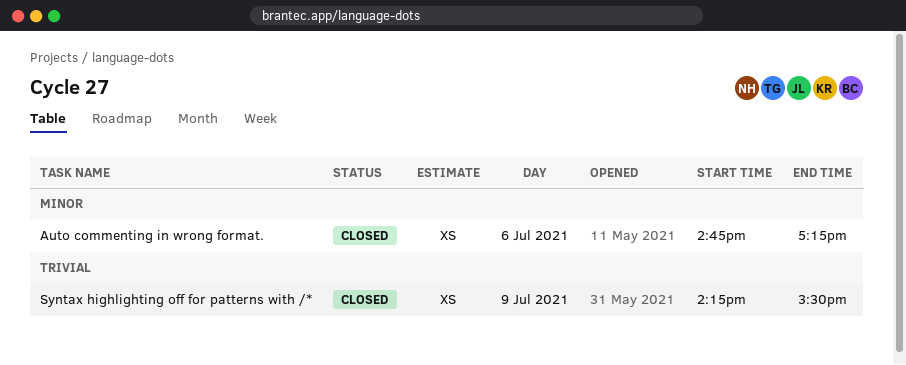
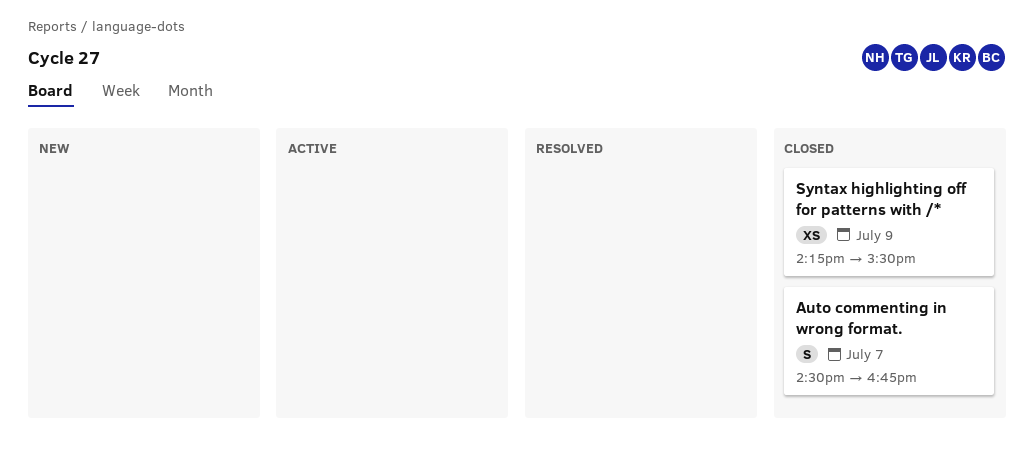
Auto commenting in wrong format., estimate: XS -> S
Auto commenting in wrong format., day: Jul 6 -> Jul 7
Auto commenting in wrong format., begins: 14:45 -> 14:30
Auto commenting in wrong format., ends: 17:15 -> 16:45

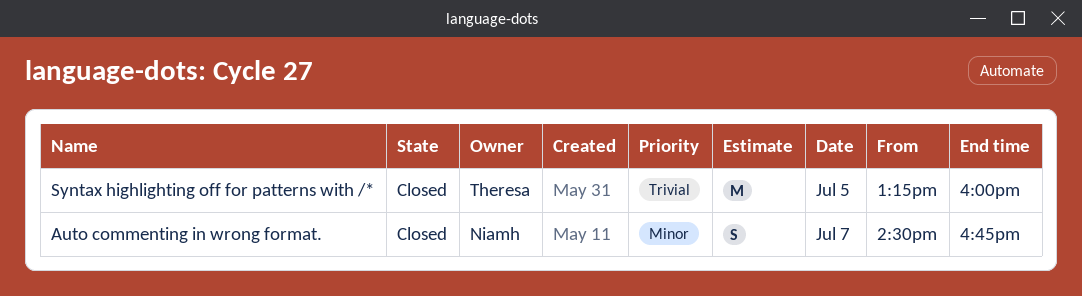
Syntax highlighting off for patterns with /*, estimate: XS -> M
Syntax highlighting off for patterns with /*, day: Jul 9 -> Jul 5
Syntax highlighting off for patterns with /*, begins: 14:15 -> 13:15
Syntax highlighting off for patterns with /*, ends: 15:30 -> 16:00

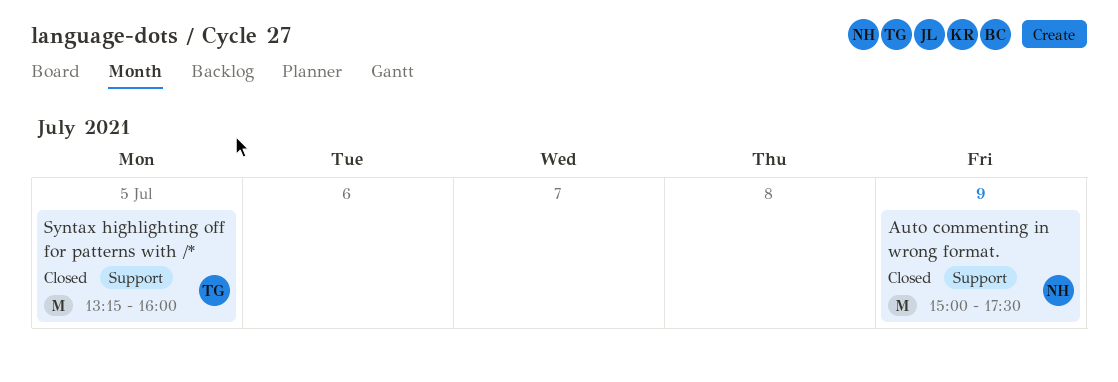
Auto commenting in wrong format., estimate: S -> M
Auto commenting in wrong format., day: Jul 7 -> Jul 9
Auto commenting in wrong format., begins: 14:30 -> 15:00
Auto commenting in wrong format., ends: 16:45 -> 17:30

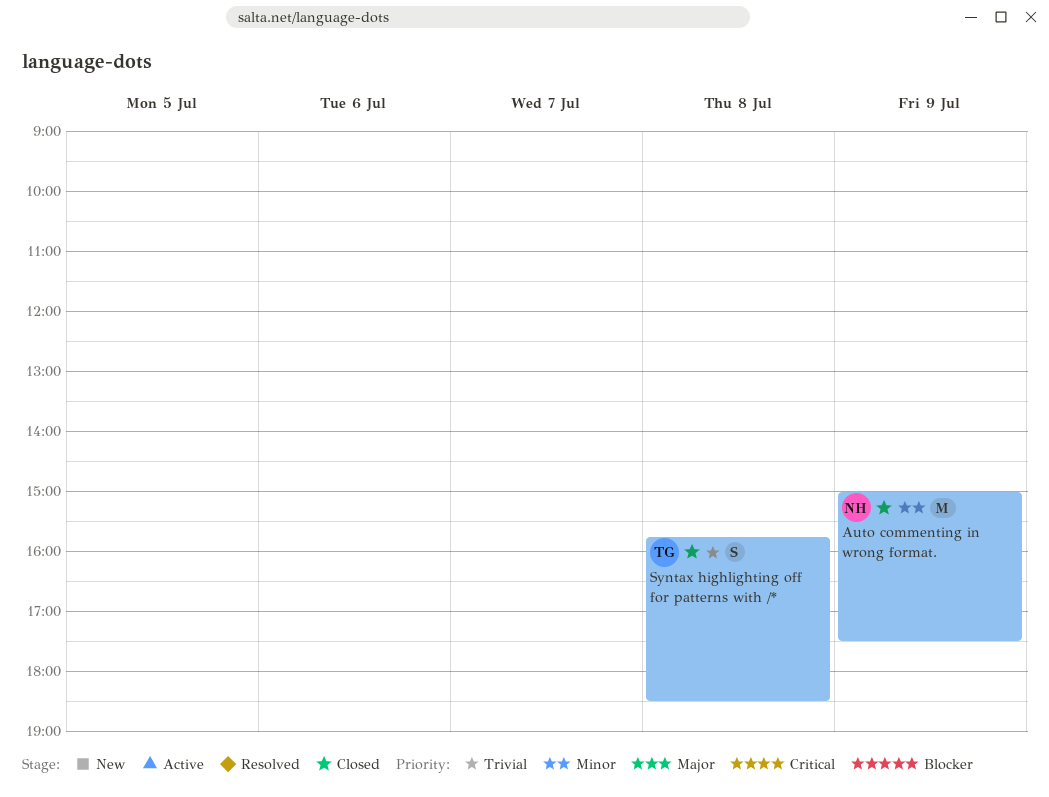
Syntax highlighting off for patterns with /*, estimate: M -> S
Syntax highlighting off for patterns with /*, day: Jul 5 -> Jul 8
Syntax highlighting off for patterns with /*, begins: 13:15 -> 15:45
Syntax highlighting off for patterns with /*, ends: 16:00 -> 18:30

